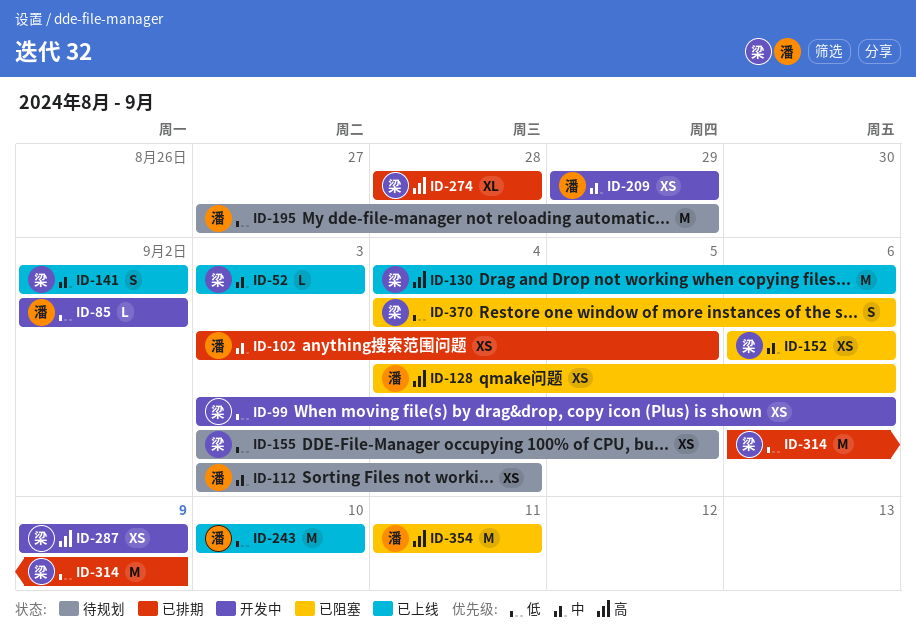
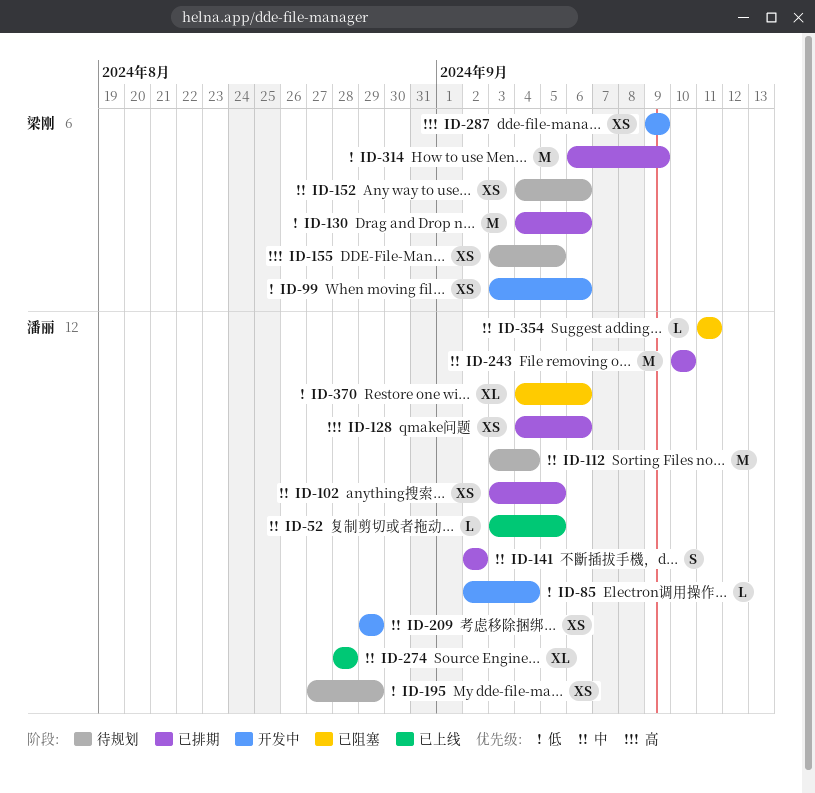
ID-52, owner: 梁刚 -> 潘丽
ID-52, due: Sep 3 -> Sep 5
ID-85, due: Sep 2 -> Sep 4
ID-112, estimate: XS -> M
ID-128, status: 已阻塞 -> 已排期
ID-130, status: 已上线 -> 已排期
ID-130, priority: 高 -> 低
ID-141, status: 已上线 -> 已排期
ID-141, owner: 梁刚 -> 潘丽
ID-152, status: 已阻塞 -> 待规划
ID-152, start: Sep 6 -> Sep 4
ID-155, priority: 低 -> 高
ID-195, estimate: M -> XS
ID-243, status: 已上线 -> 已排期
ID-243, priority: 低 -> 中
ID-274, status: 已排期 -> 已上线
ID-274, owner: 梁刚 -> 潘丽
ID-274, priority: 高 -> 中
ID-354, priority: 高 -> 中
ID-354, estimate: M -> L
ID-370, owner: 梁刚 -> 潘丽
ID-370, estimate: S -> XL

